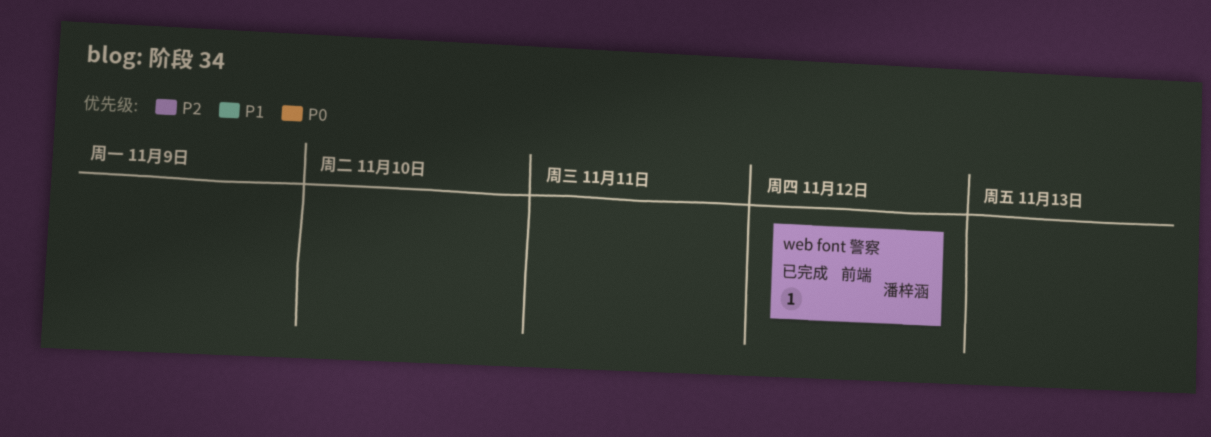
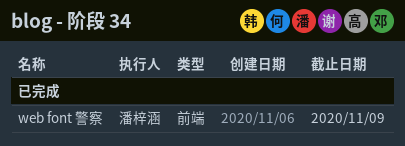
web font 警察, due: Nov 12 -> Nov 9

